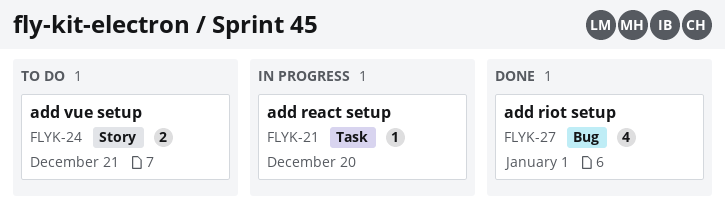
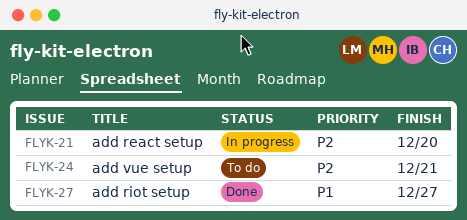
FLYK-27, due: Jan 1 -> Dec 27

